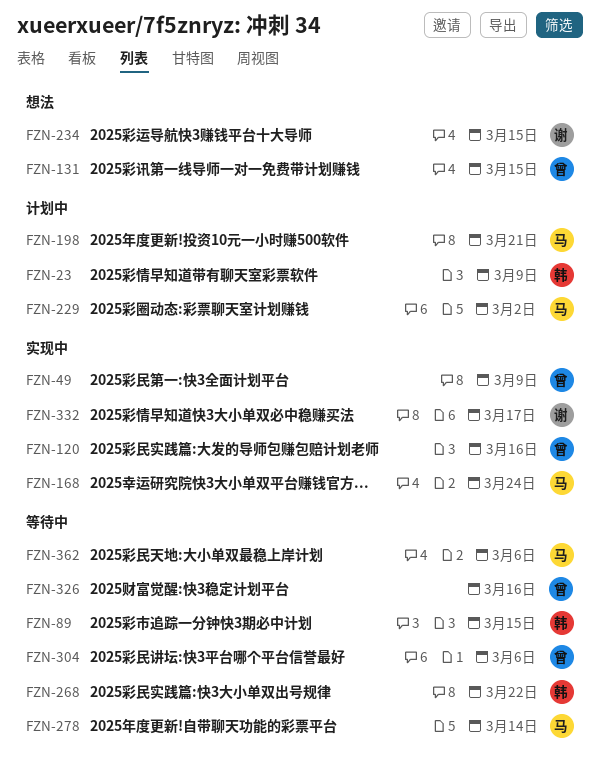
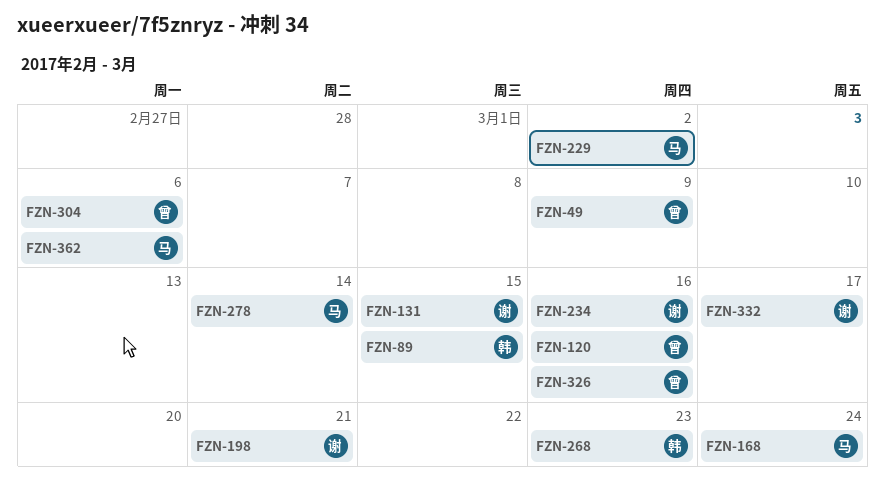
FZN-23: present -> none
FZN-131, owner: 曾 -> 谢
FZN-198, owner: 马 -> 谢
FZN-234, due: Mar 15 -> Mar 16
FZN-268, due: Mar 22 -> Mar 23

